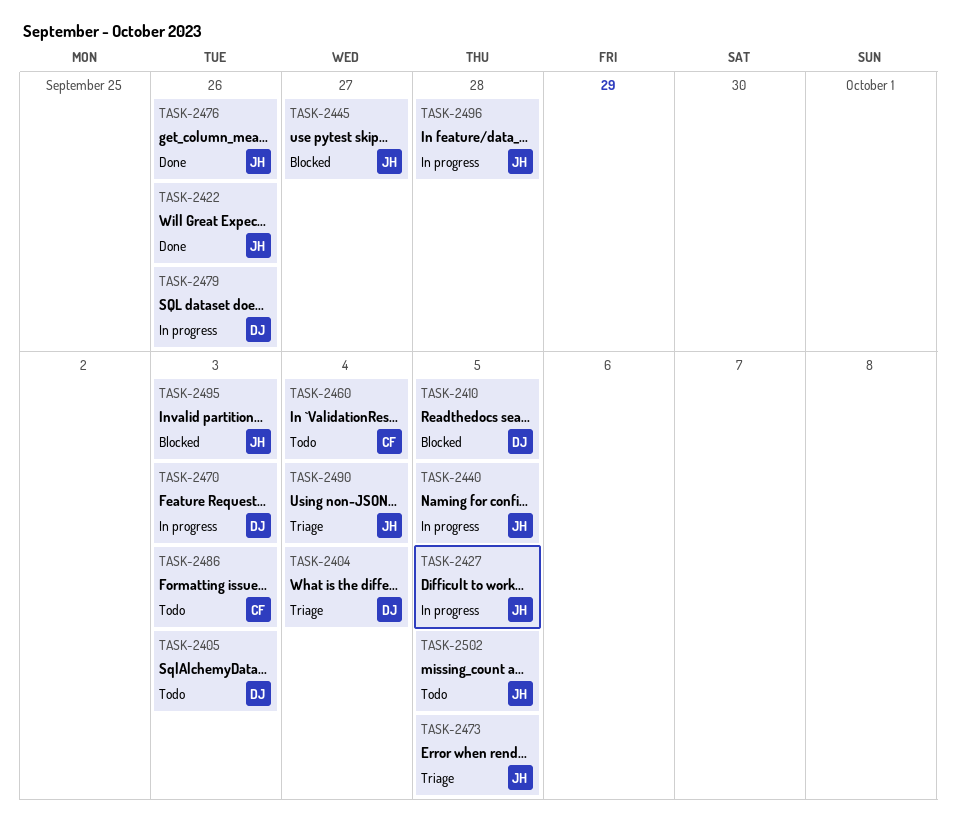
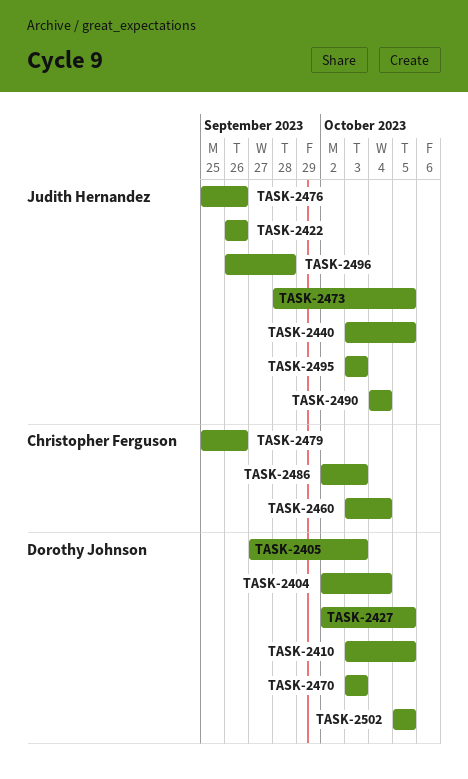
TASK-2427, owner: Judith Hernandez -> Dorothy Johnson
TASK-2445: present -> none
TASK-2479, owner: Dorothy Johnson -> Christopher Ferguson
TASK-2502, owner: Judith Hernandez -> Dorothy Johnson

